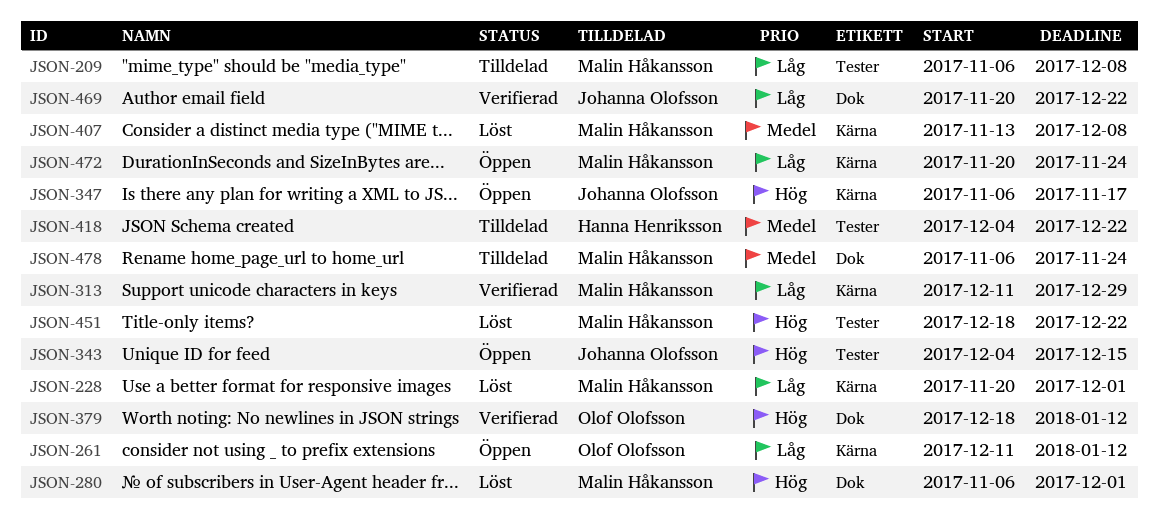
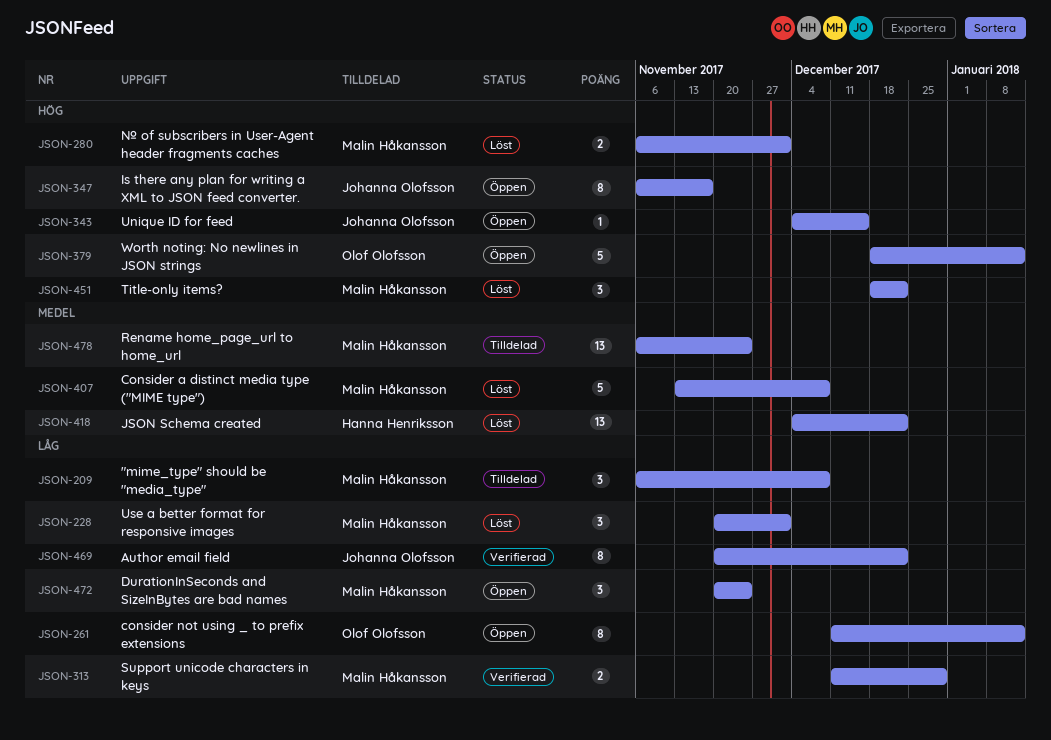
JSON-379, status: Verifierad -> Öppen
JSON-418, status: Tilldelad -> Löst

